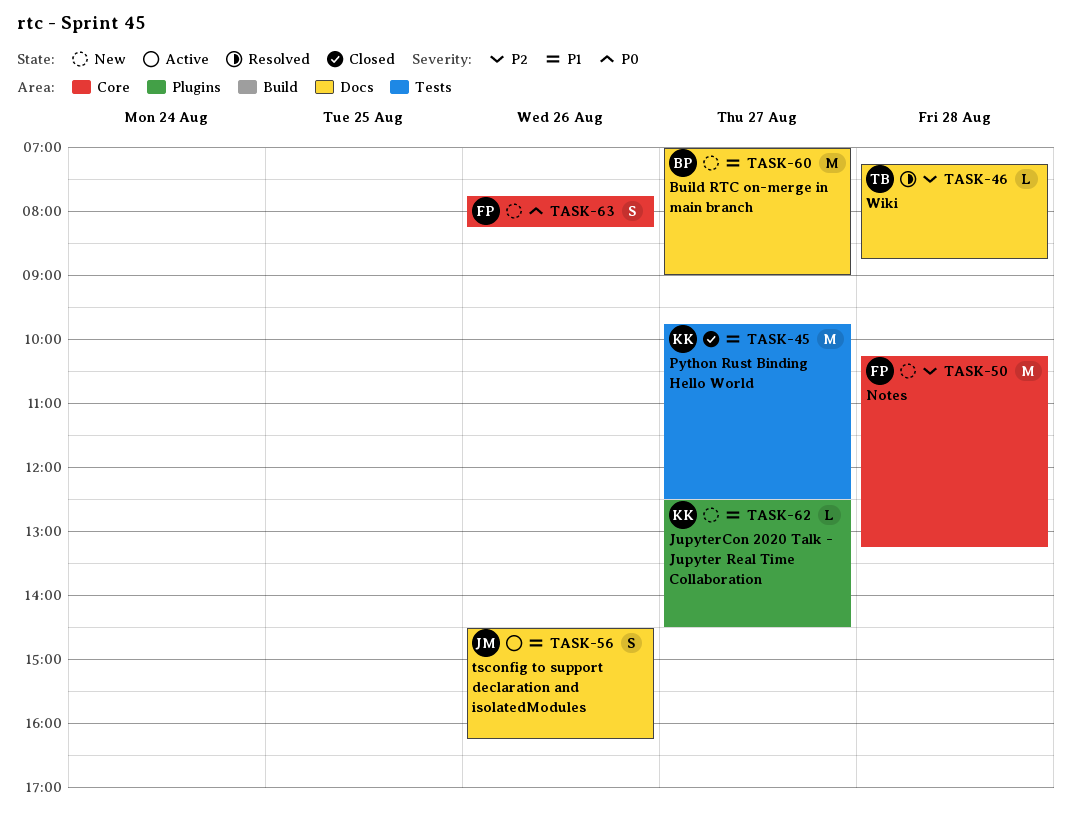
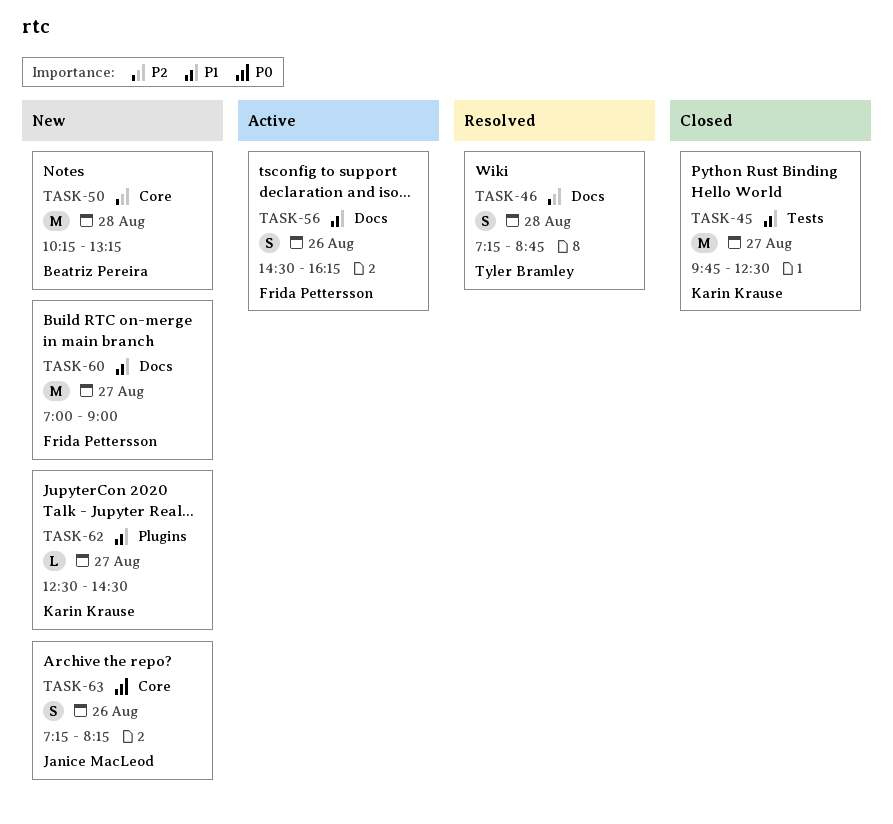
TASK-46, estimate: L -> S
TASK-50, owner: Frida Pettersson -> Beatriz Pereira
TASK-56, owner: Janice MacLeod -> Frida Pettersson
TASK-60, owner: Beatriz Pereira -> Frida Pettersson
TASK-63, owner: Frida Pettersson -> Janice MacLeod
TASK-63, begins: 07:45 -> 07:15

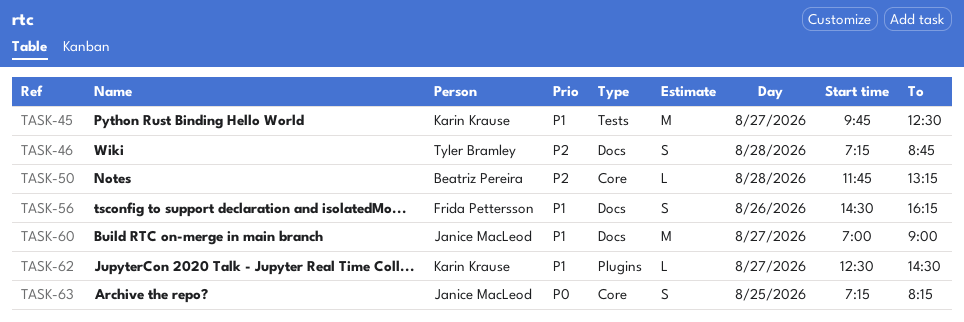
TASK-50, estimate: M -> L
TASK-50, begins: 10:15 -> 11:45
TASK-60, owner: Frida Pettersson -> Janice MacLeod
TASK-63, day: Aug 26 -> Aug 25

